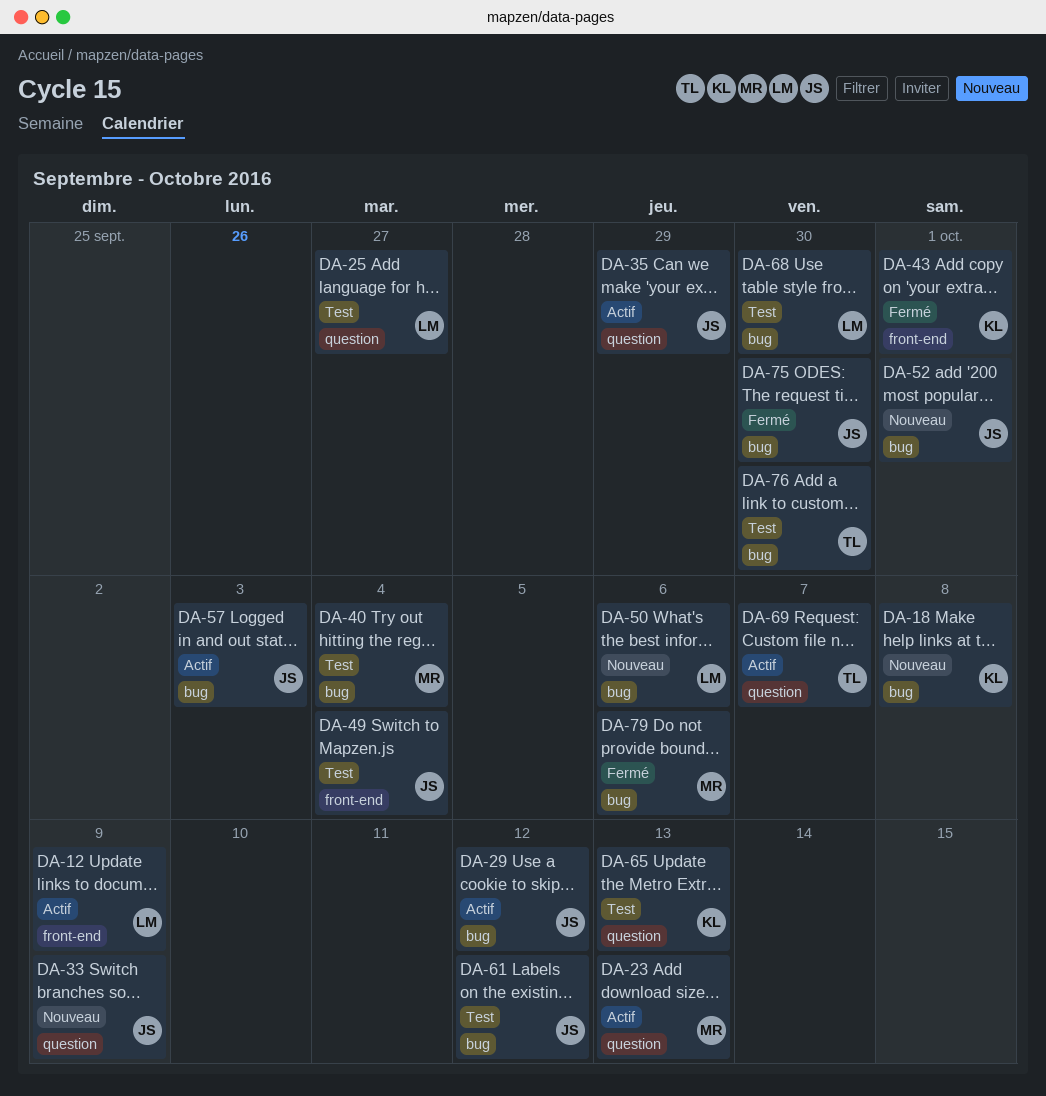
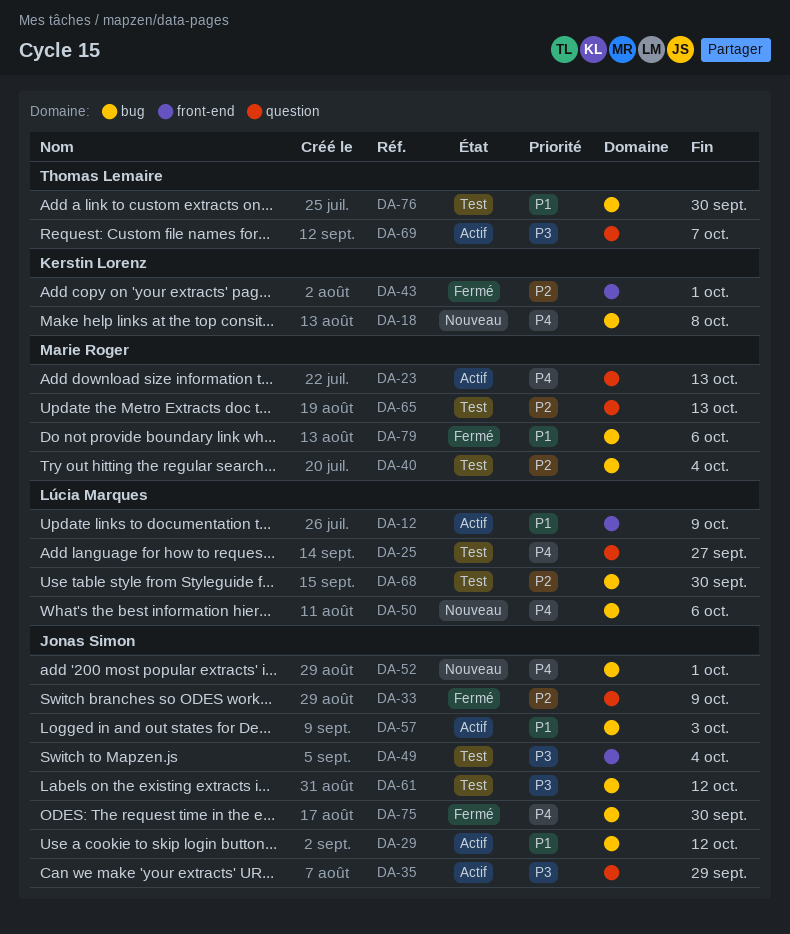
DA-33, status: Nouveau -> Fermé
DA-65, owner: Kerstin Lorenz -> Marie Roger

